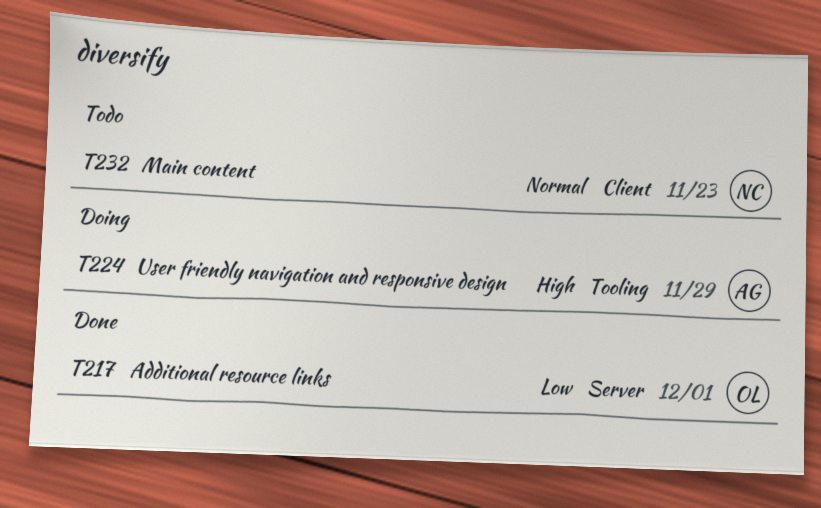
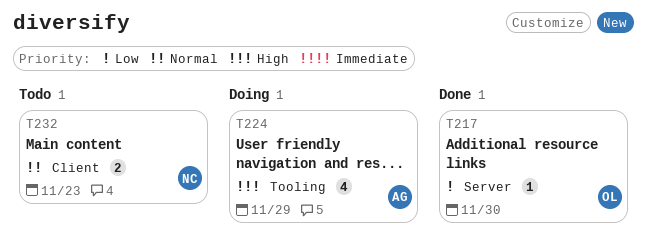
T217, due: Dec 1 -> Nov 30

